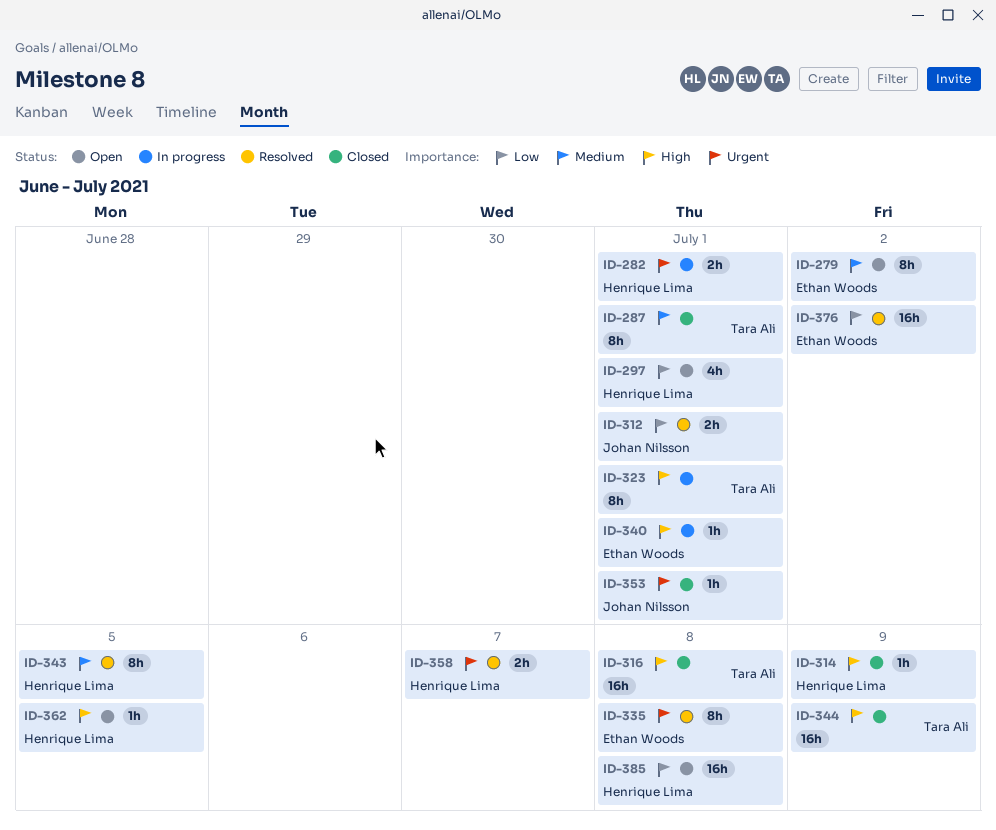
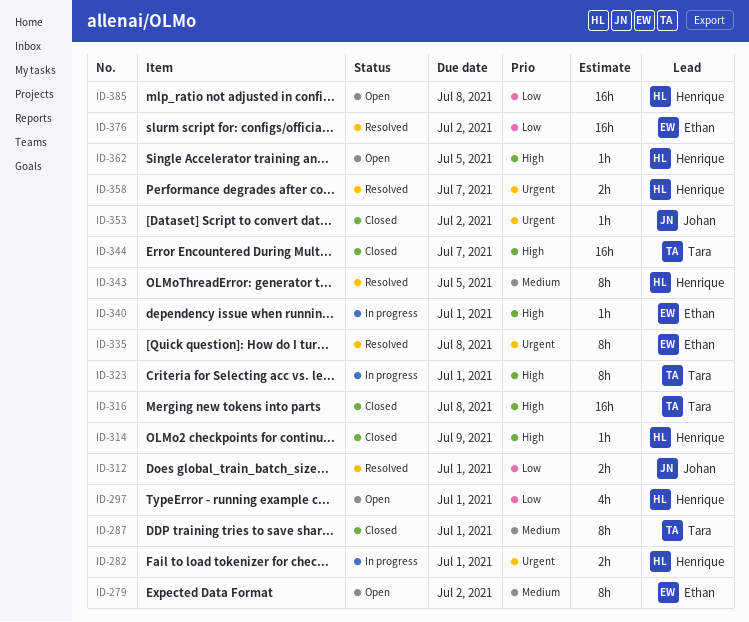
ID-344, due: Jul 9 -> Jul 7
ID-353, due: Jul 1 -> Jul 2

